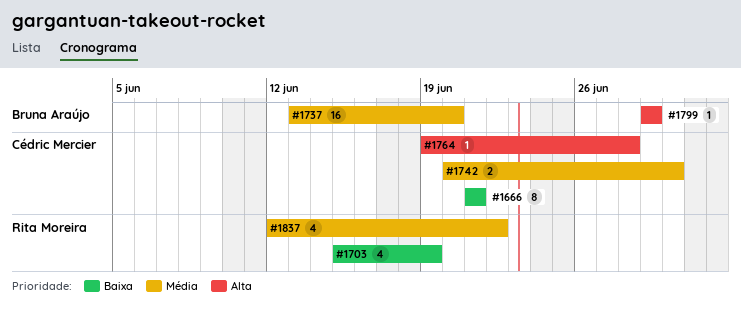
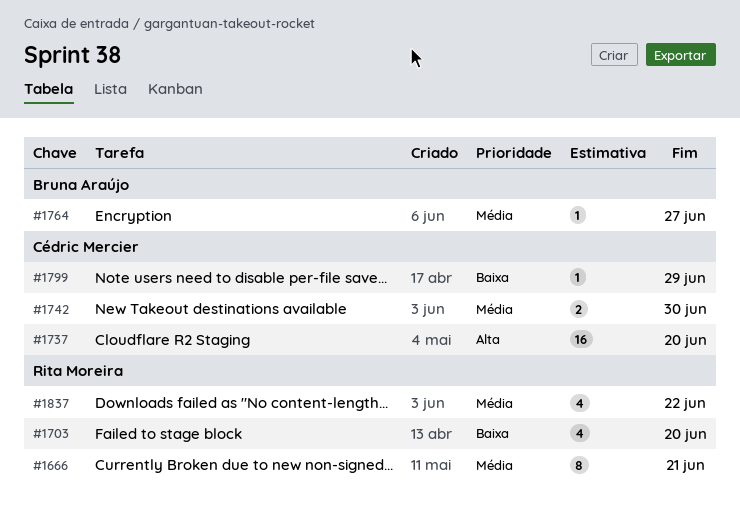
#1666, owner: Cédric Mercier -> Rita Moreira
#1666, priority: Baixa -> Média
#1703, due: Jun 19 -> Jun 20
#1737, owner: Bruna Araújo -> Cédric Mercier
#1737, priority: Média -> Alta
#1764, owner: Cédric Mercier -> Bruna Araújo
#1764, priority: Alta -> Média
#1764, due: Jun 28 -> Jun 27
#1799, owner: Bruna Araújo -> Cédric Mercier
#1799, priority: Alta -> Baixa

